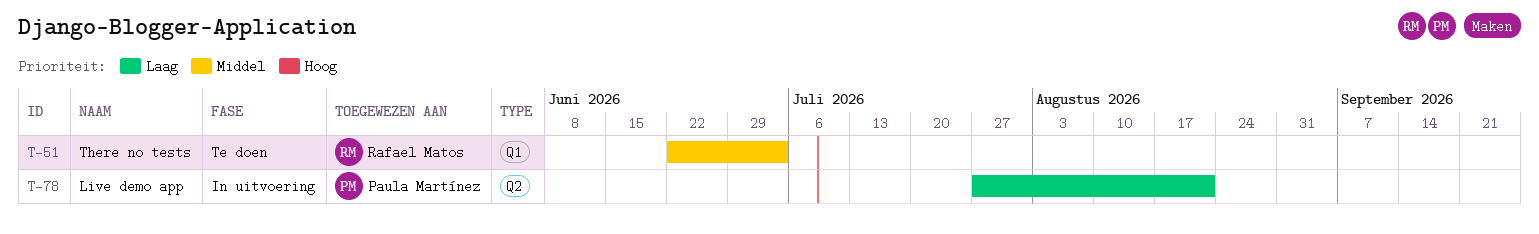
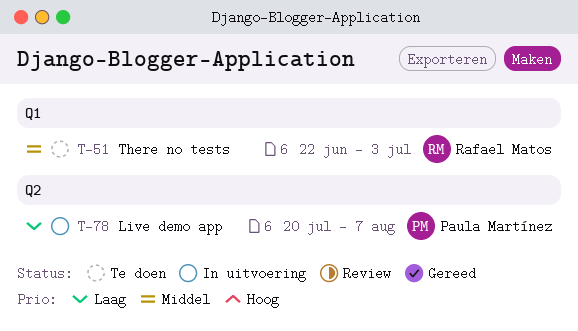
T-78, start: Jul 27 -> Jul 20
T-78, due: Aug 21 -> Aug 7

